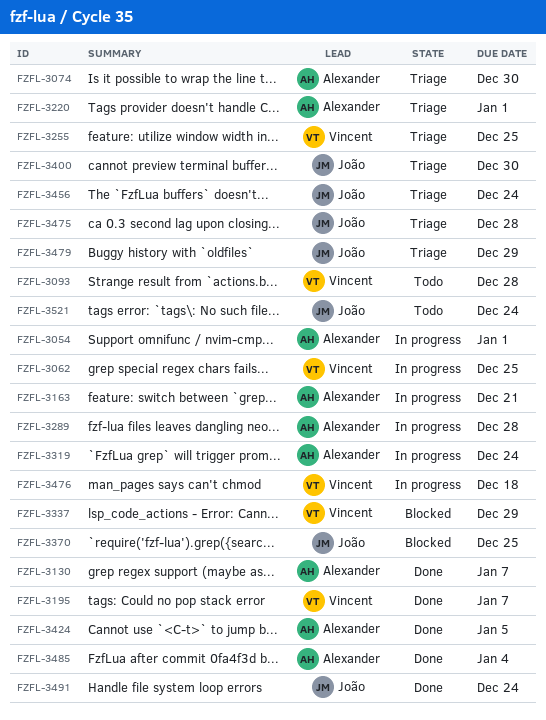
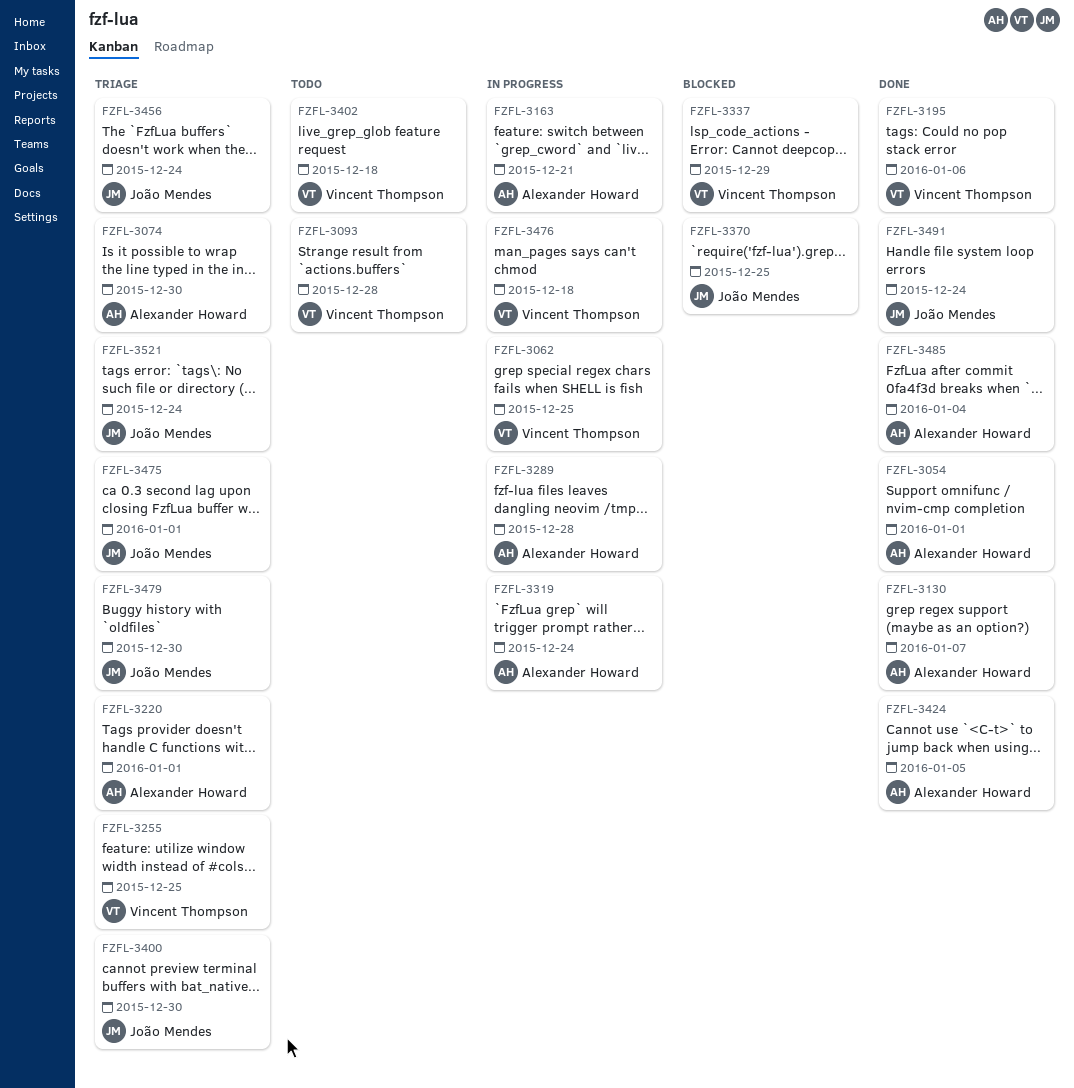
FZFL-3054, status: In progress -> Done
FZFL-3195, due: Jan 7 -> Jan 6
FZFL-3402: none -> present
FZFL-3475, due: Dec 28 -> Jan 1
FZFL-3479, due: Dec 29 -> Dec 30
FZFL-3521, status: Todo -> Triage

